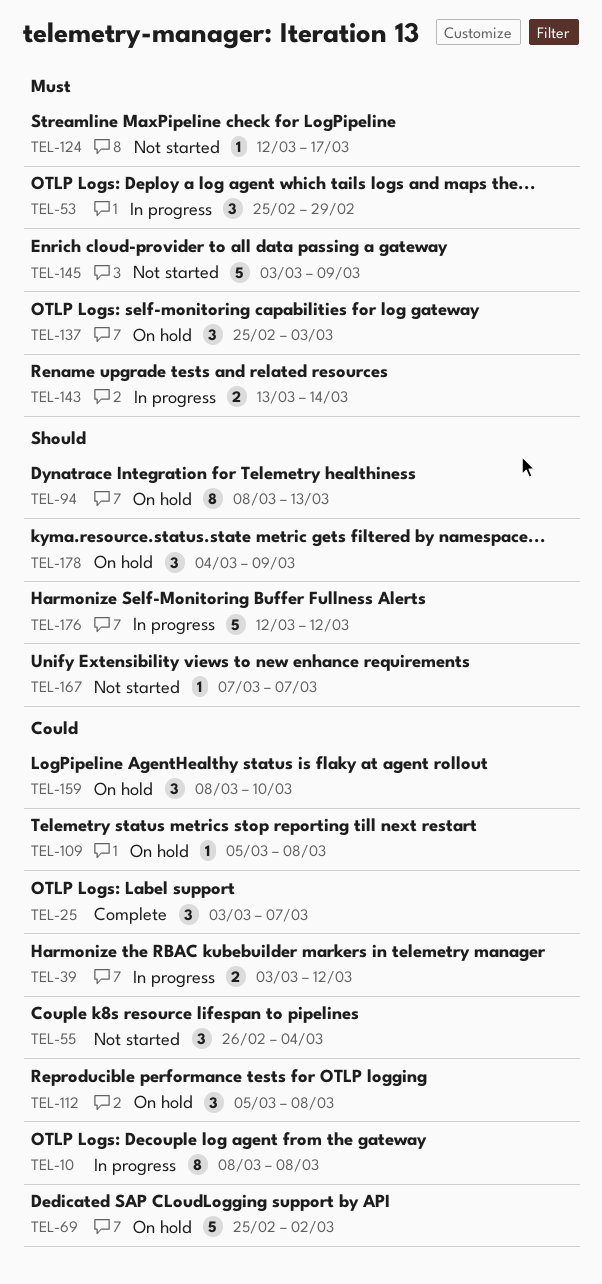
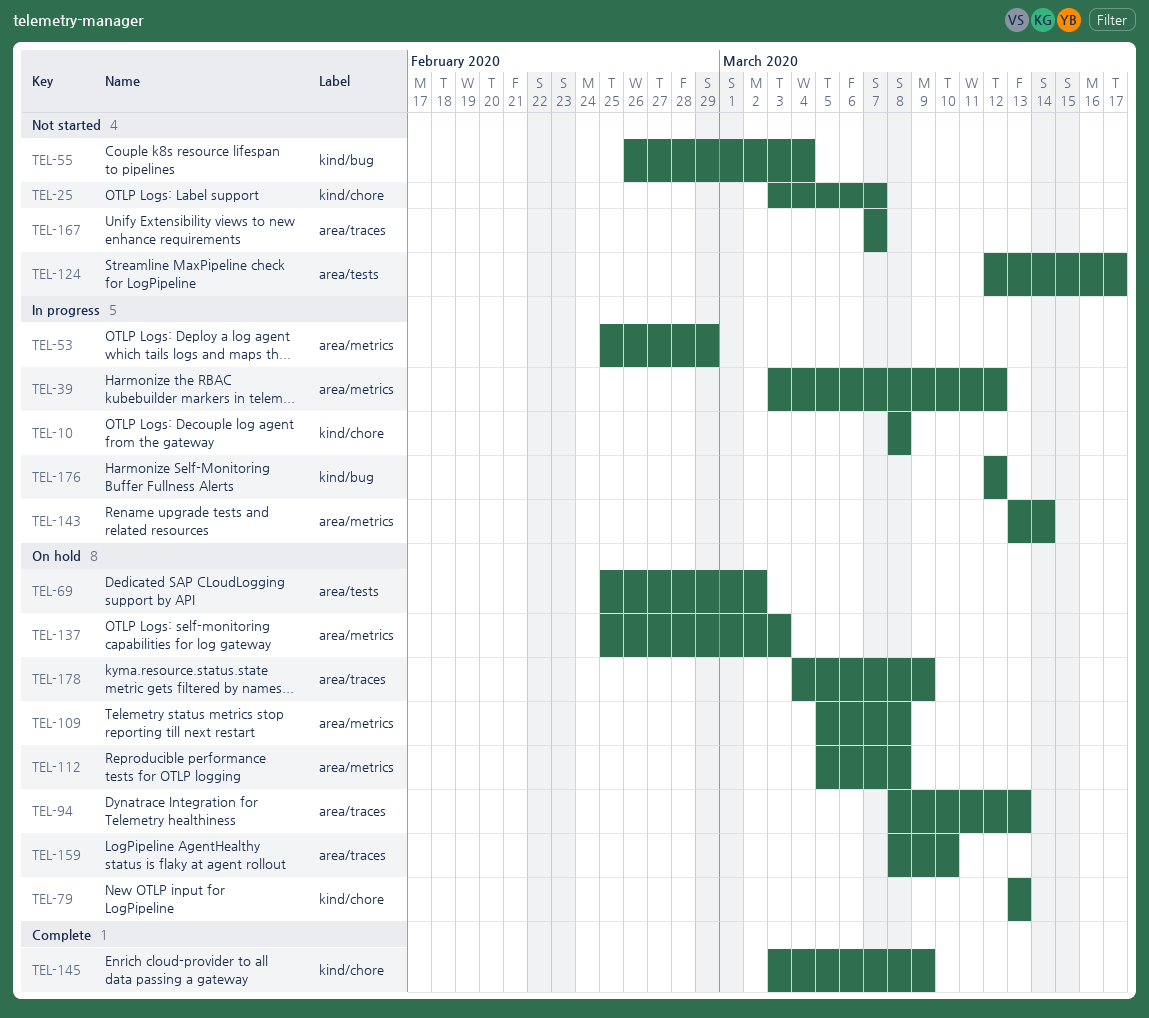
TEL-25, status: Complete -> Not started
TEL-79: none -> present
TEL-145, status: Not started -> Complete

